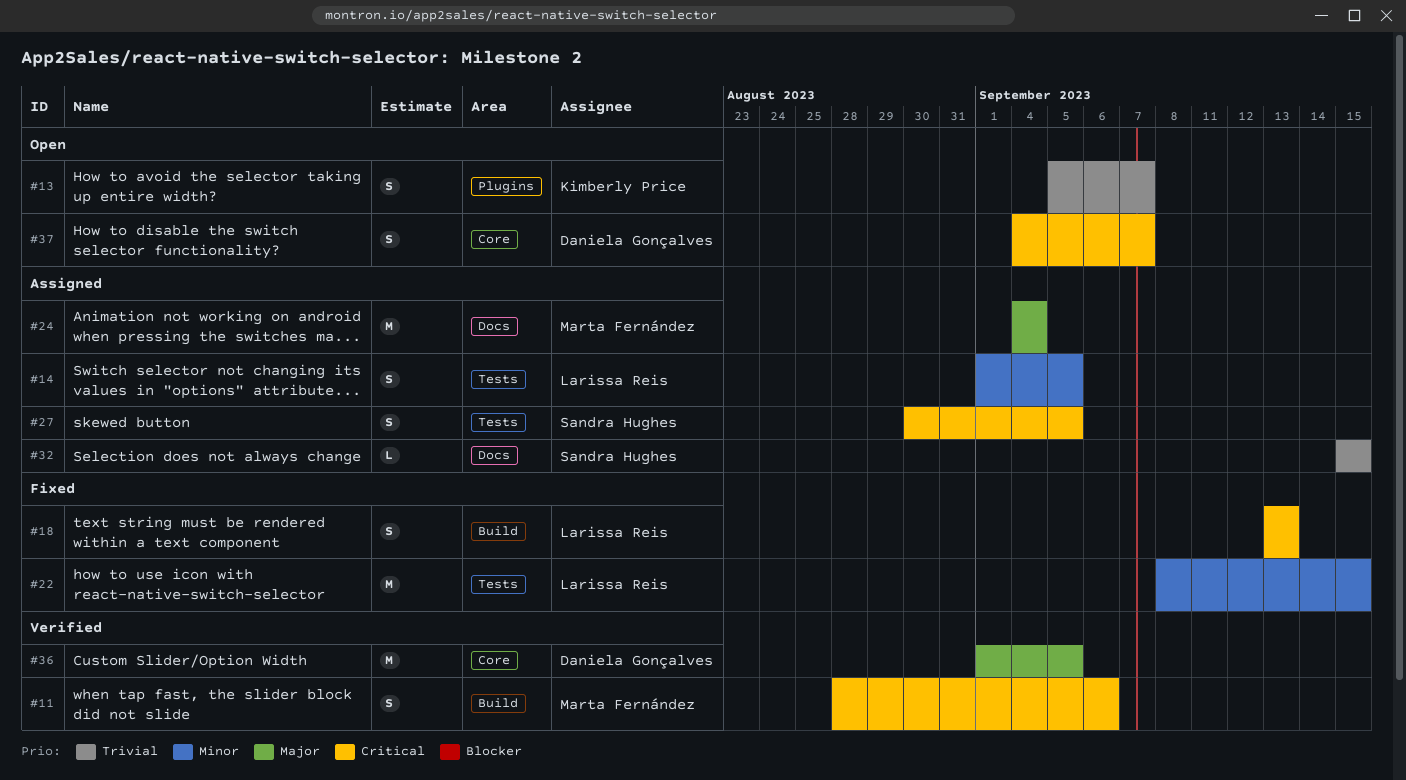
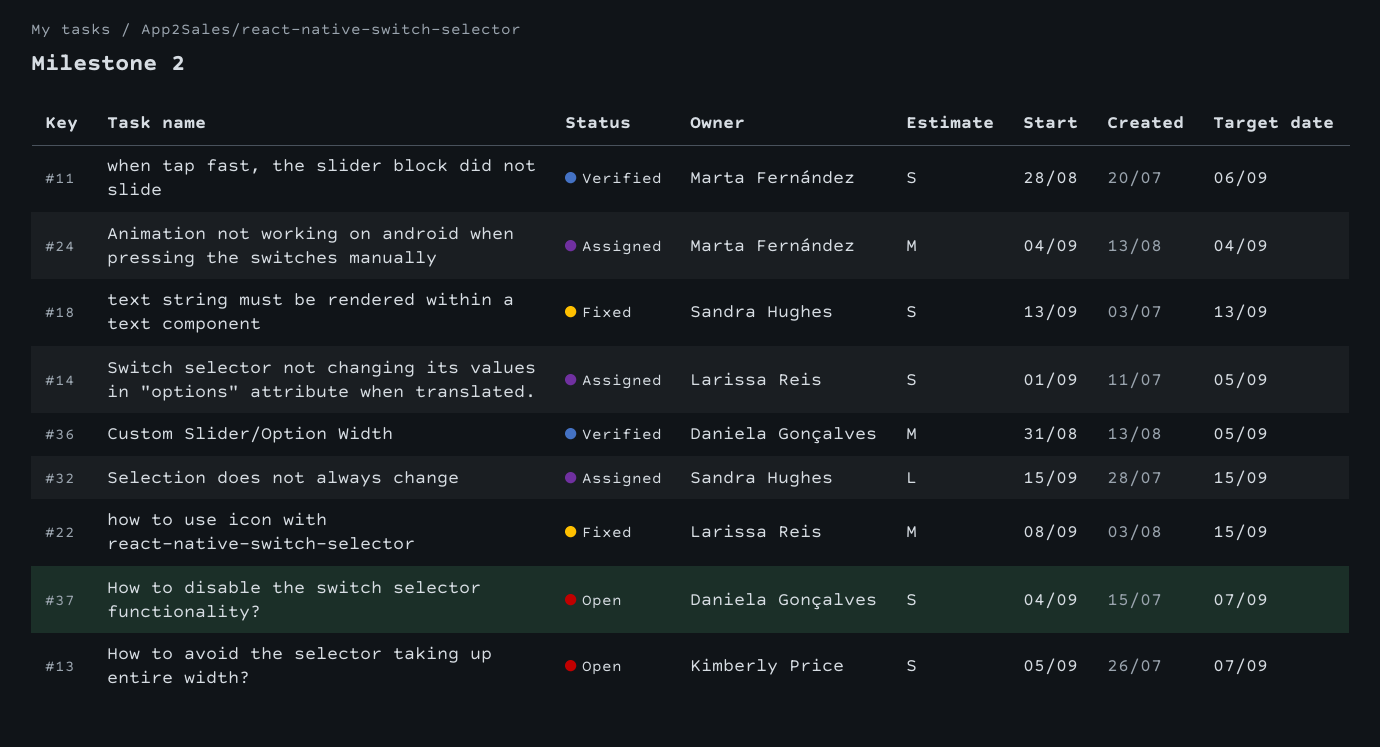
#18, owner: Larissa Reis -> Sandra Hughes
#27: present -> none
#36, start: Sep 1 -> Aug 31

